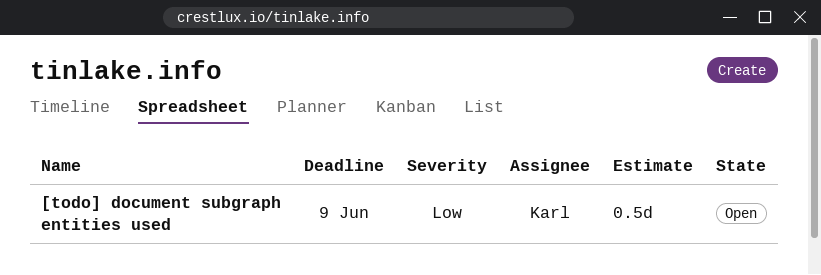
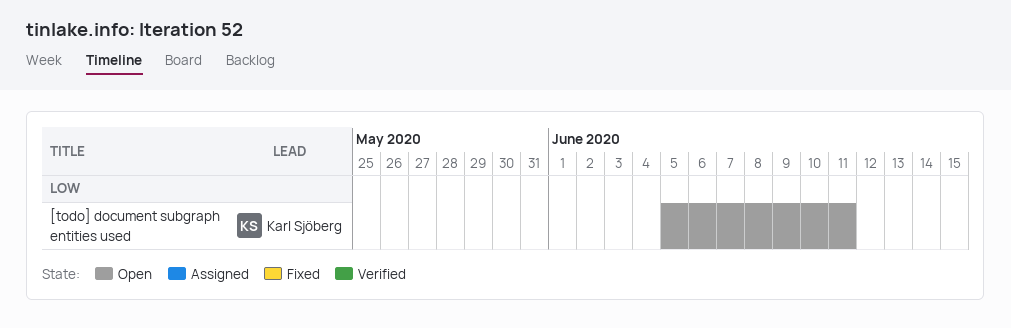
[todo] document subgraph entities used, due: Jun 9 -> Jun 11

